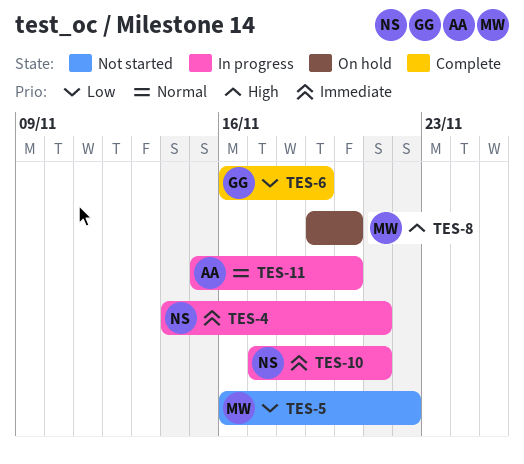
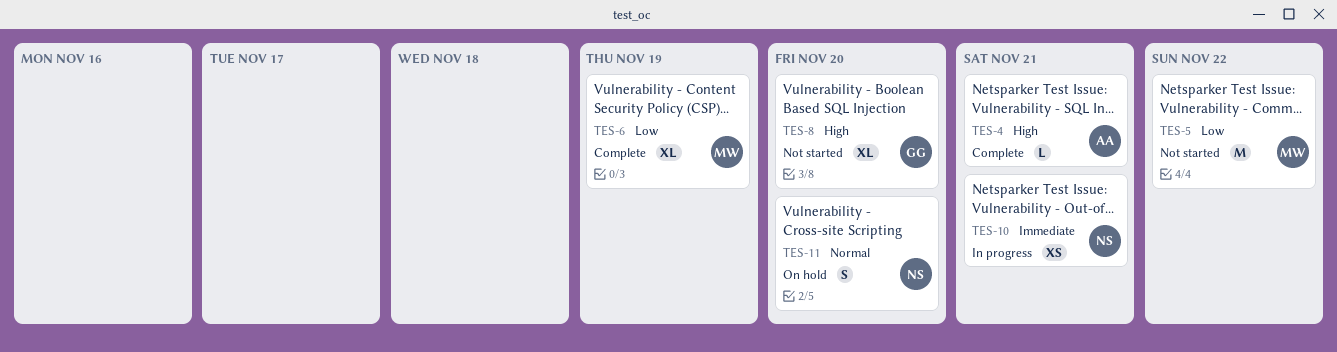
TES-4, status: In progress -> Complete
TES-4, owner: NS -> AA
TES-4, priority: Immediate -> High
TES-6, owner: GG -> MW
TES-8, status: On hold -> Not started
TES-8, owner: MW -> GG
TES-11, status: In progress -> On hold
TES-11, owner: AA -> NS

